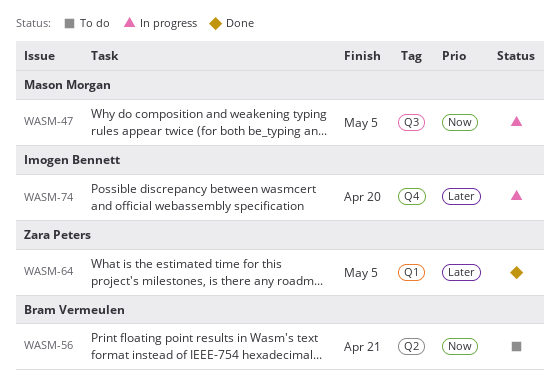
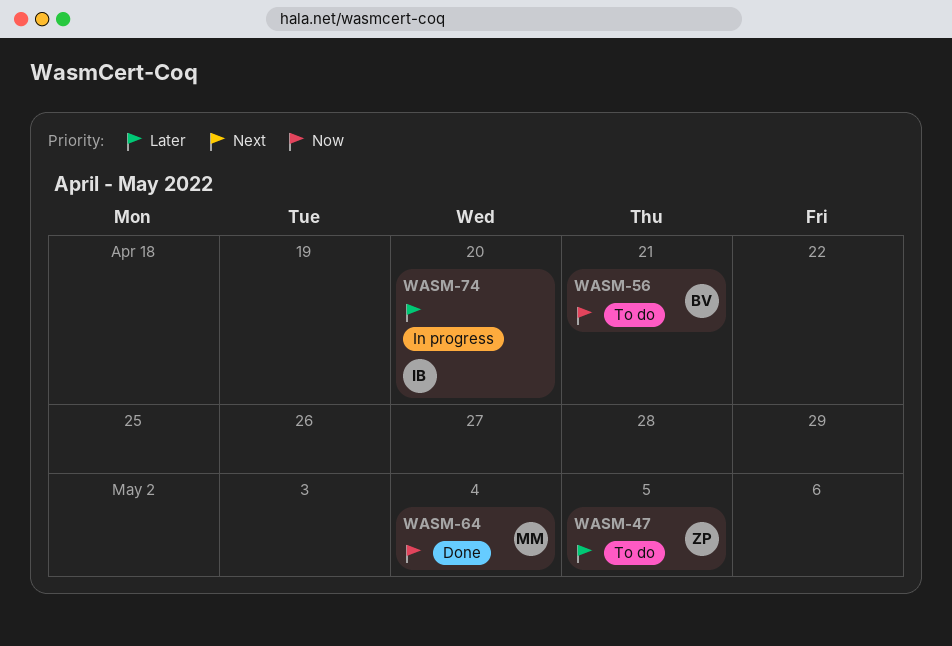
WASM-47, status: In progress -> To do
WASM-47, owner: Mason Morgan -> Zara Peters
WASM-47, priority: Now -> Later
WASM-64, owner: Zara Peters -> Mason Morgan
WASM-64, priority: Later -> Now
WASM-64, due: May 5 -> May 4

